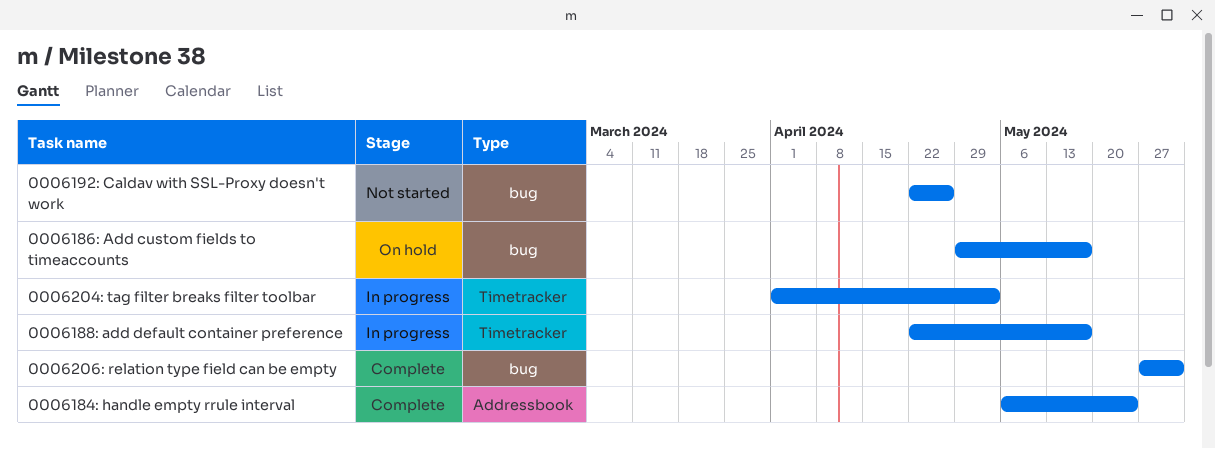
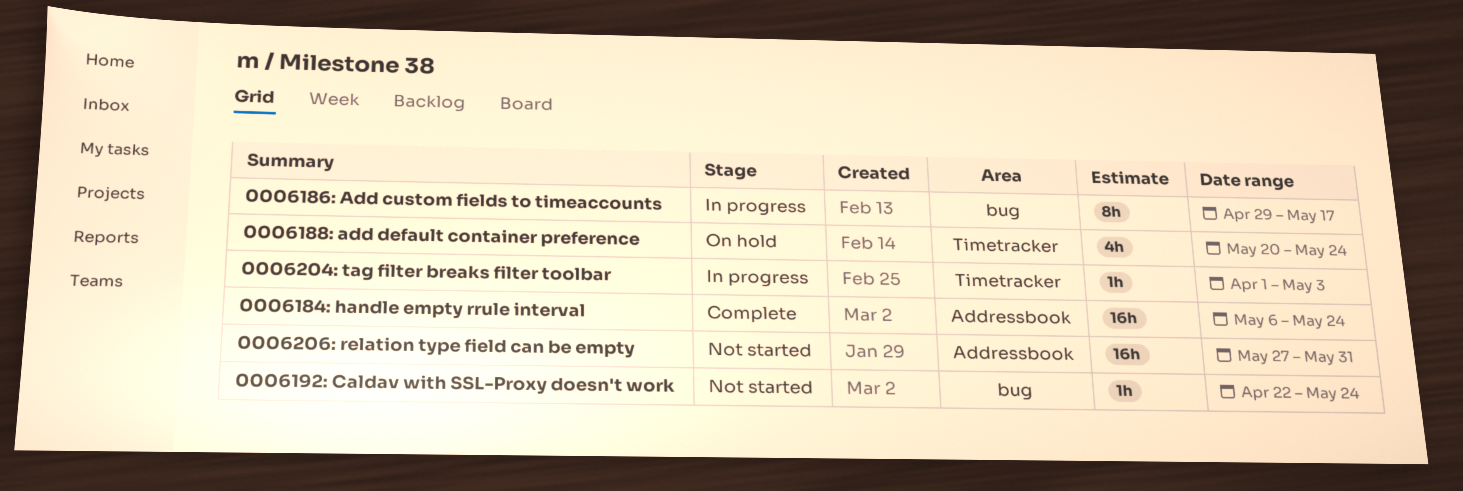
0006186: Add custom fields to timeaccounts, status: On hold -> In progress
0006188: add default container preference, status: In progress -> On hold
0006188: add default container preference, start: Apr 22 -> May 20
0006188: add default container preference, due: May 17 -> May 24
0006192: Caldav with SSL-Proxy doesn't work, due: Apr 26 -> May 24
0006206: relation type field can be empty, status: Complete -> Not started
0006206: relation type field can be empty, label: bug -> Addressbook

